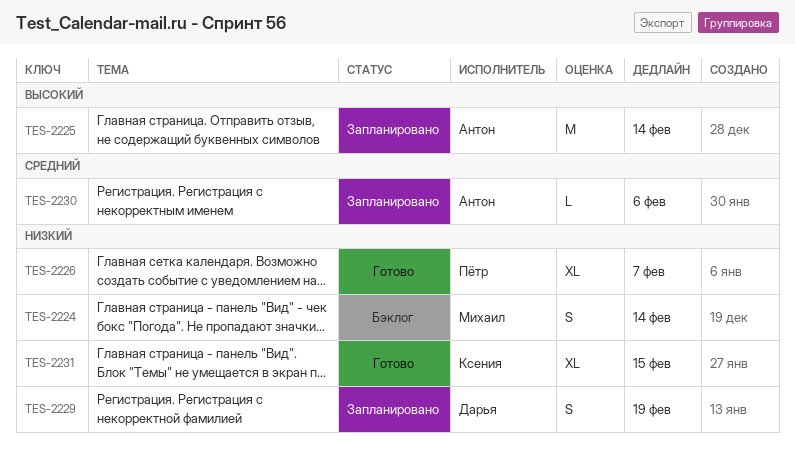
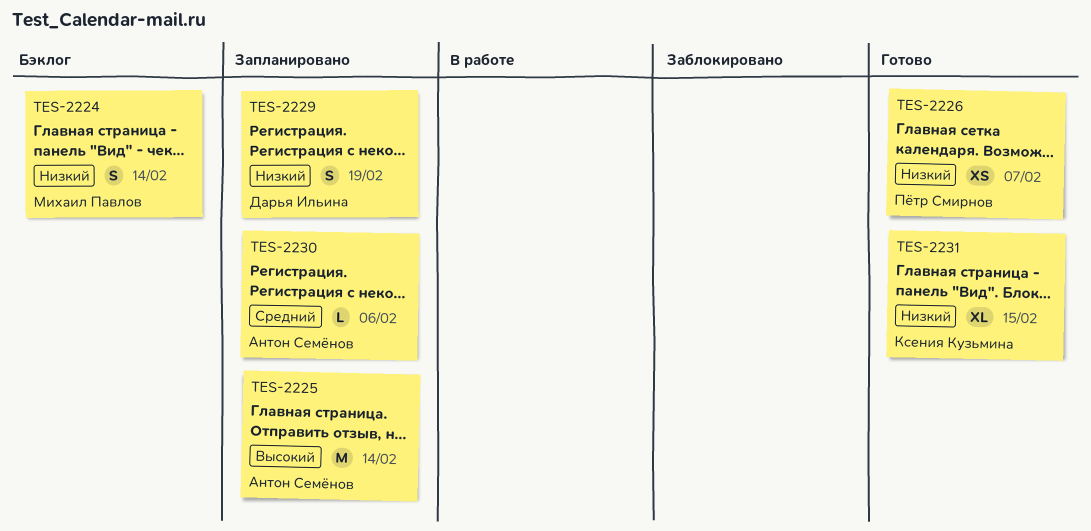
TES-2226, estimate: XL -> XS

